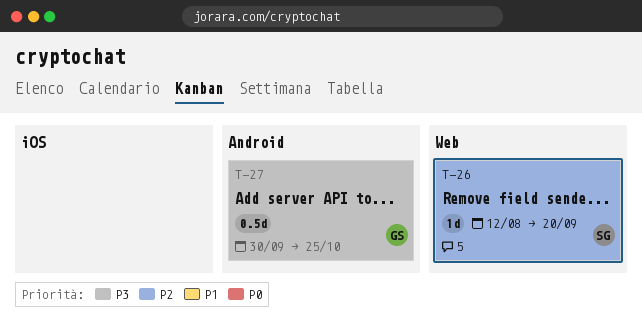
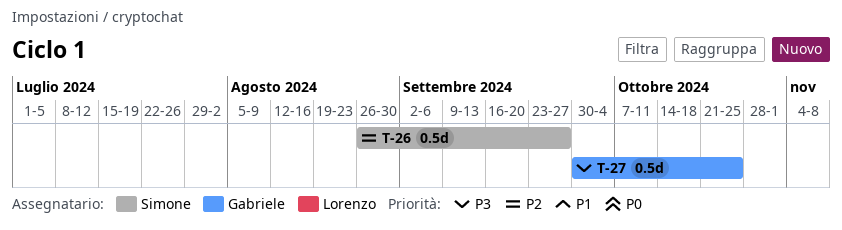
T-26, estimate: 1d -> 0.5d
T-26, start: Aug 12 -> Aug 26
T-26, due: Sep 20 -> Sep 27

